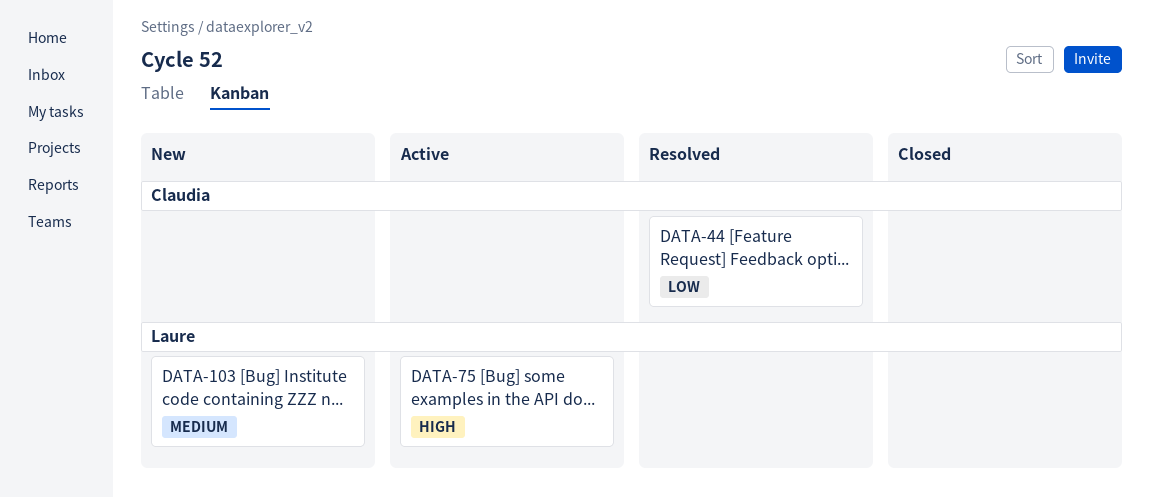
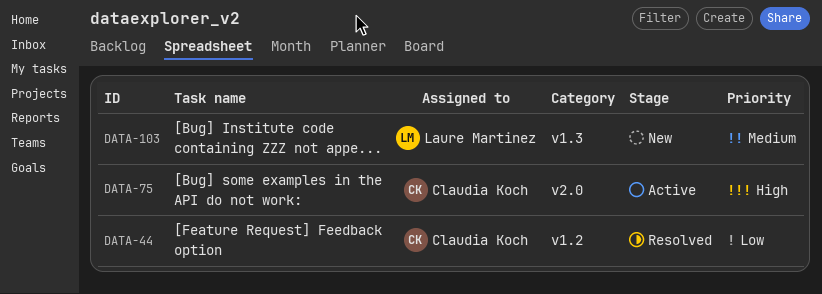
DATA-75, owner: Laure Martinez -> Claudia Koch

